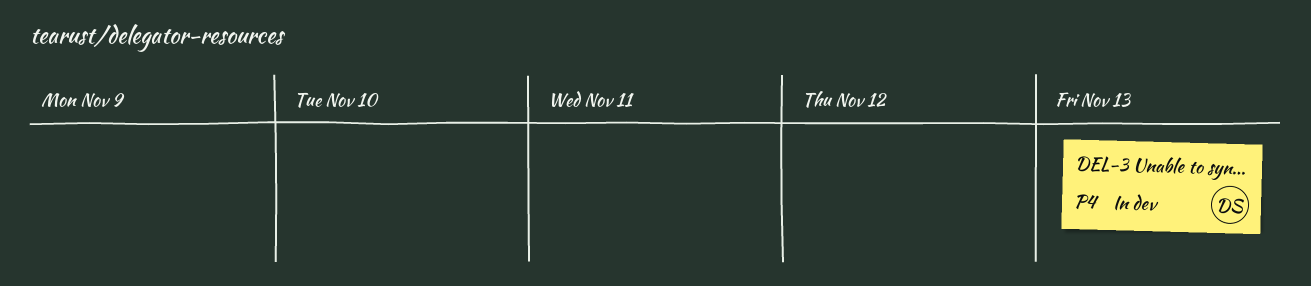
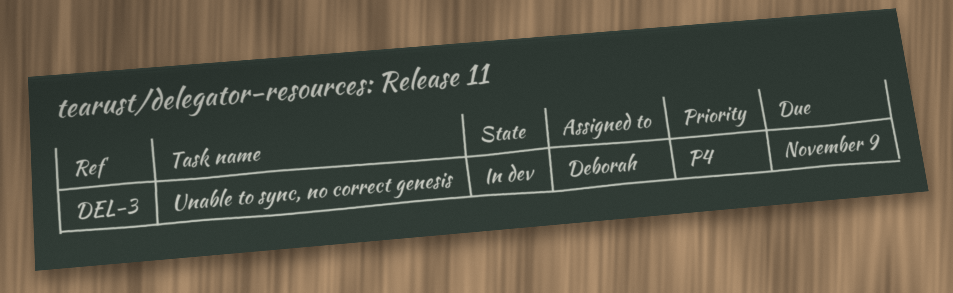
DEL-3, due: Nov 13 -> Nov 9

